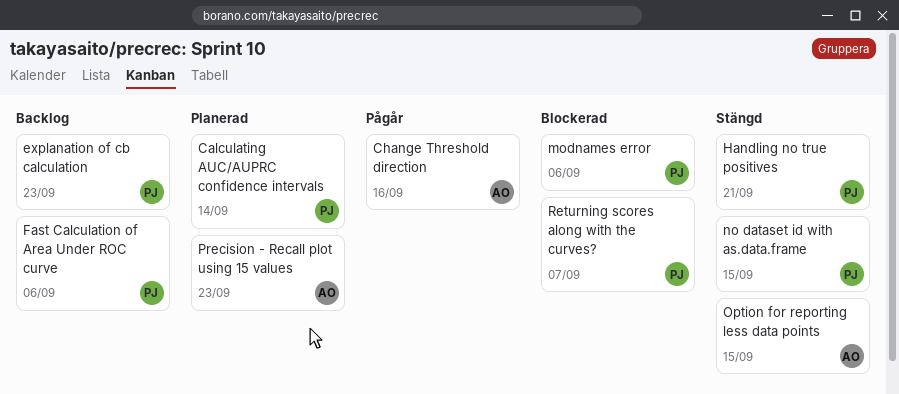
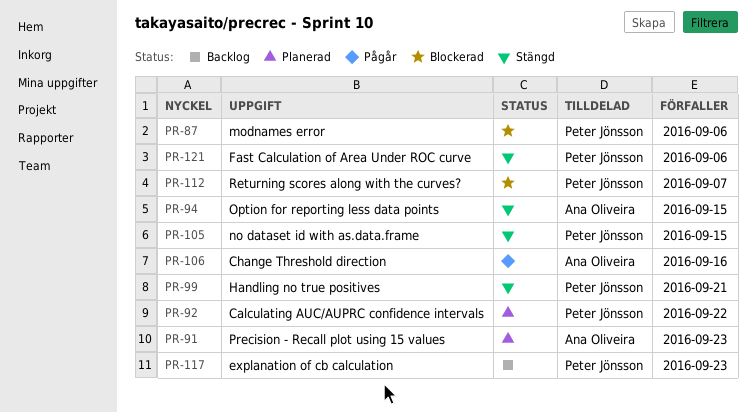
Calculating AUC/AUPRC confidence intervals, due: Sep 14 -> Sep 22
Fast Calculation of Area Under ROC curve, status: Backlog -> Stängd

